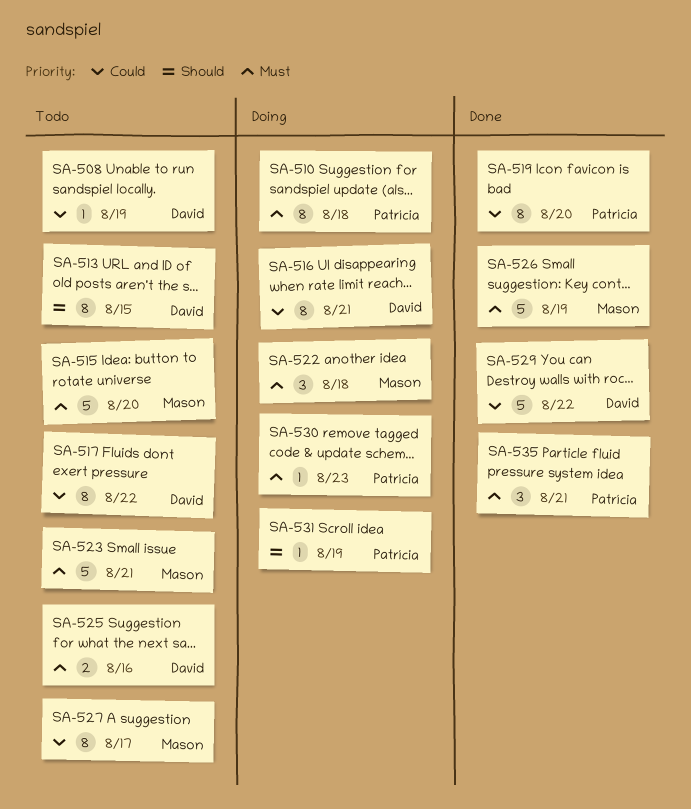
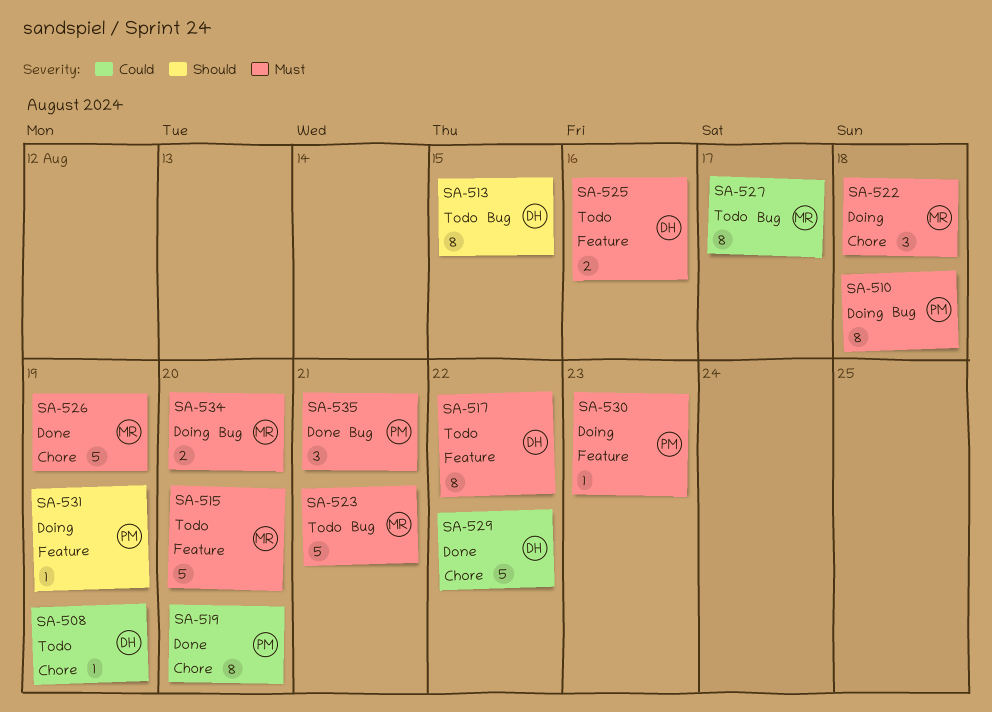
SA-516: present -> none
SA-517, priority: Could -> Must
SA-534: none -> present

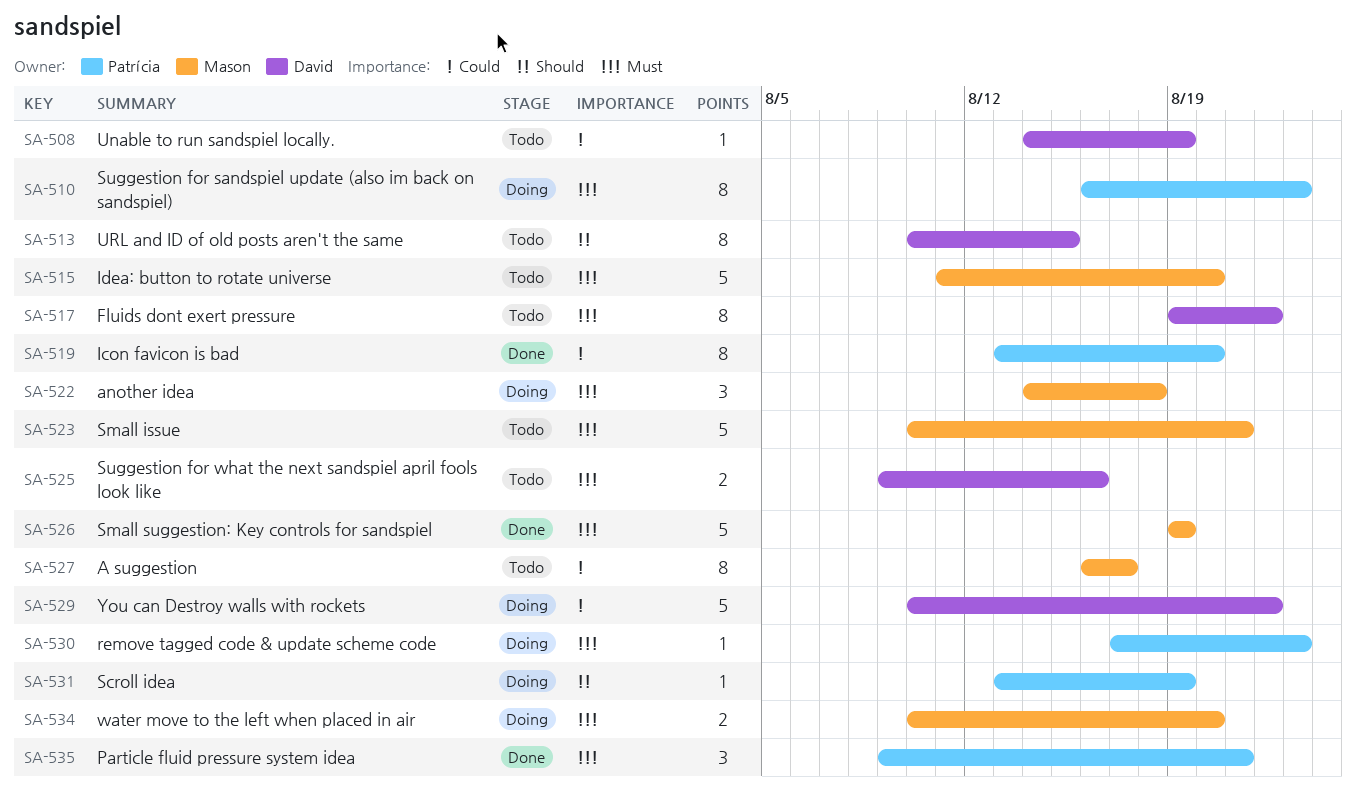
SA-510, due: Aug 18 -> Aug 23
SA-529, status: Done -> Doing

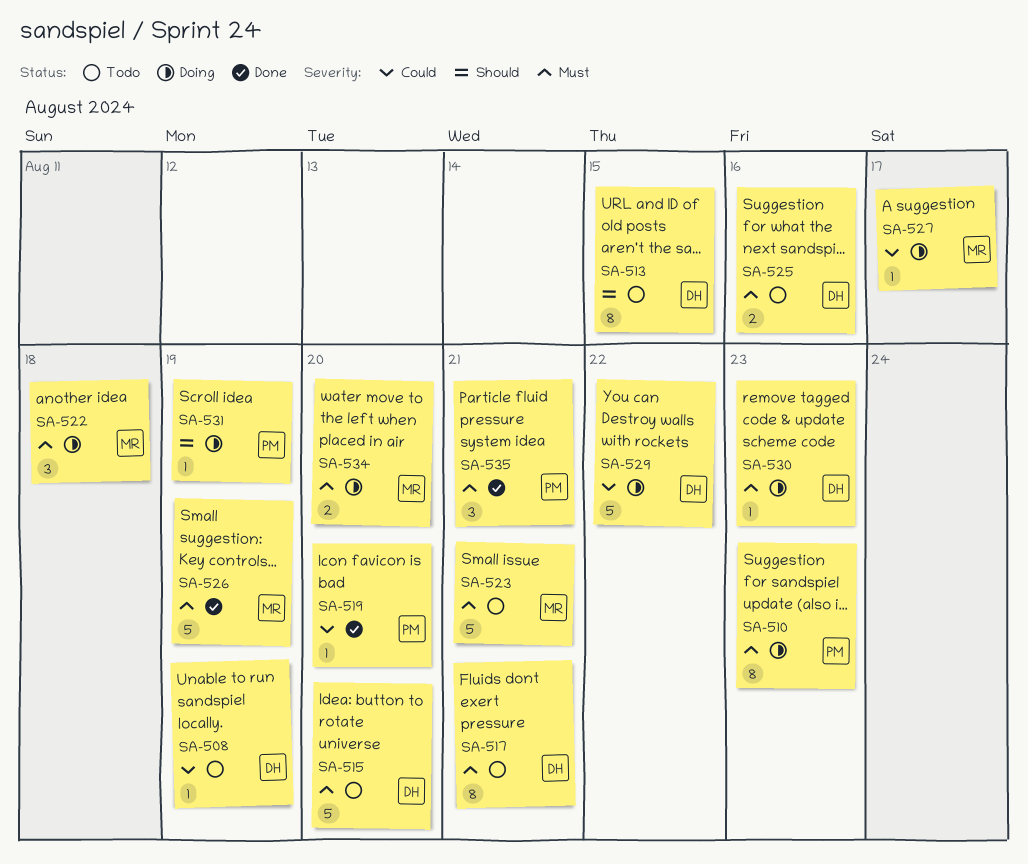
SA-515, owner: Mason -> David
SA-517, due: Aug 22 -> Aug 21
SA-519, estimate: 8 -> 1
SA-527, status: Todo -> Doing
SA-527, estimate: 8 -> 1
SA-530, owner: Patrícia -> David

